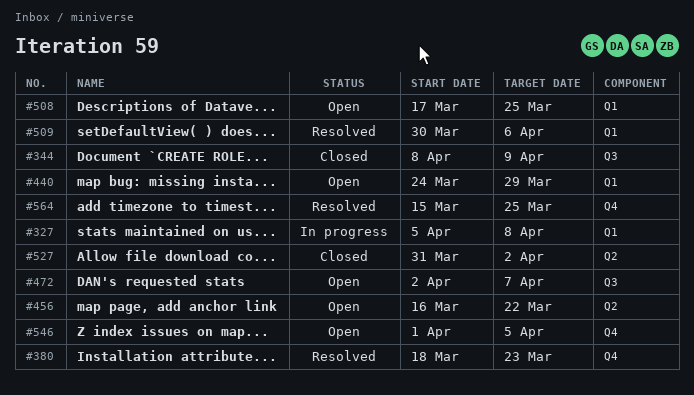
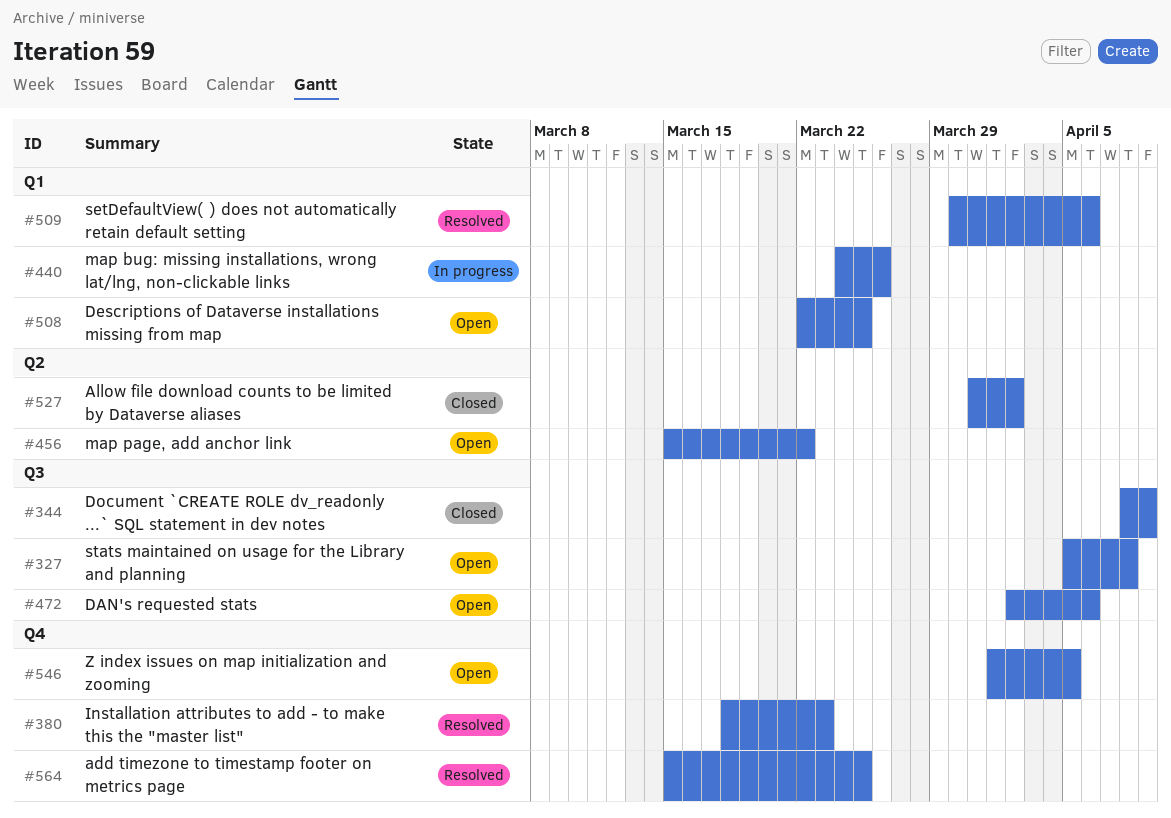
#327, status: In progress -> Open
#327, label: Q1 -> Q3
#440, status: Open -> In progress
#440, due: Mar 29 -> Mar 26
#456, start: Mar 16 -> Mar 15
#472, due: Apr 7 -> Apr 6
#508, start: Mar 17 -> Mar 22

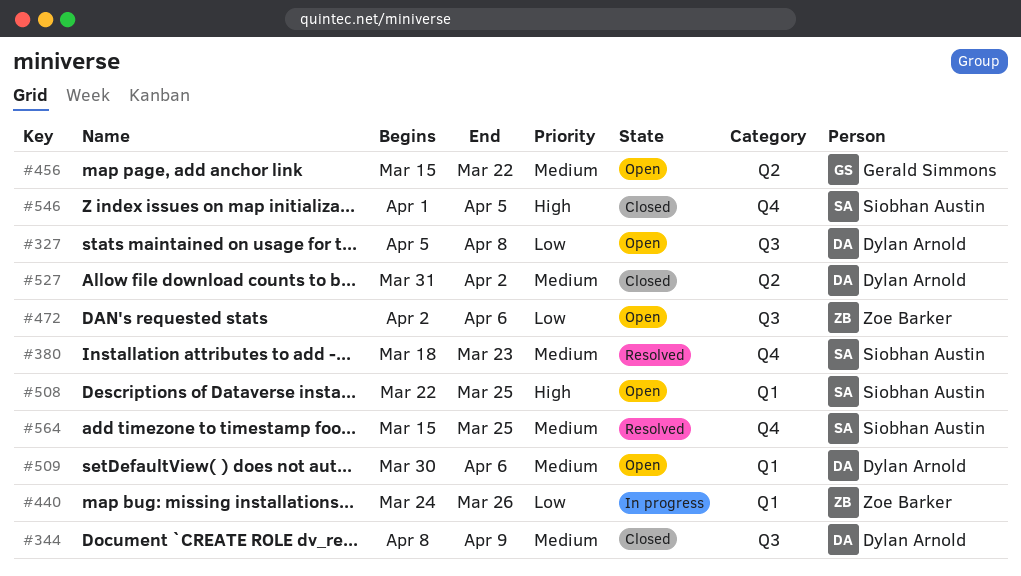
#509, status: Resolved -> Open
#546, status: Open -> Closed

